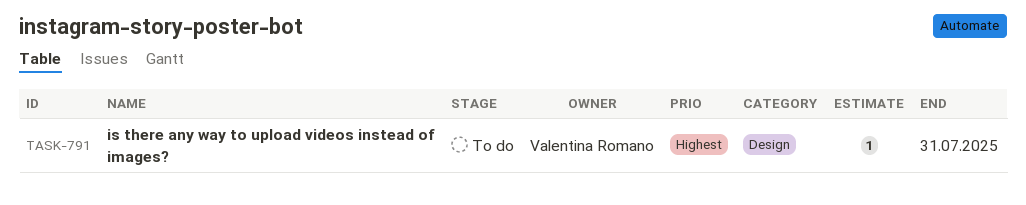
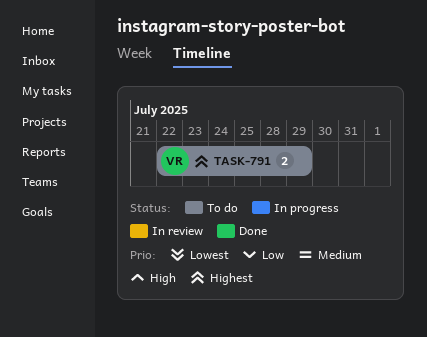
TASK-791, estimate: 1 -> 2
TASK-791, due: Jul 31 -> Jul 29

